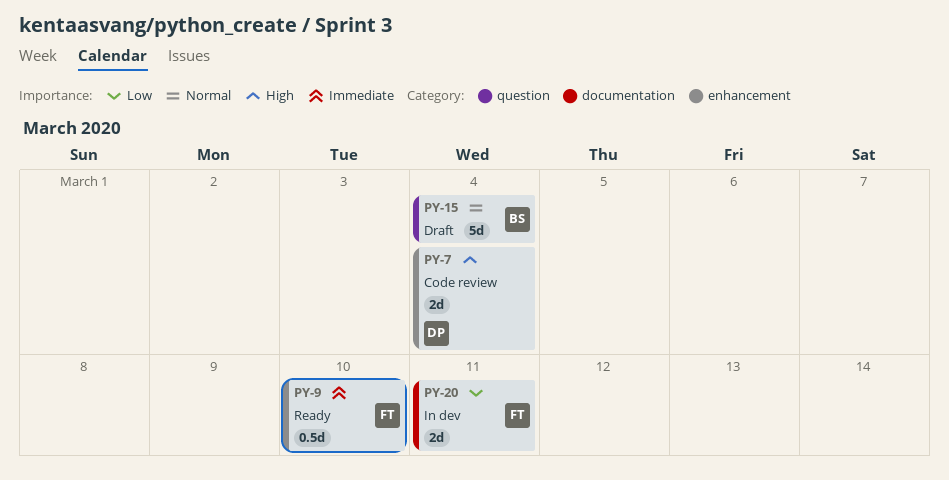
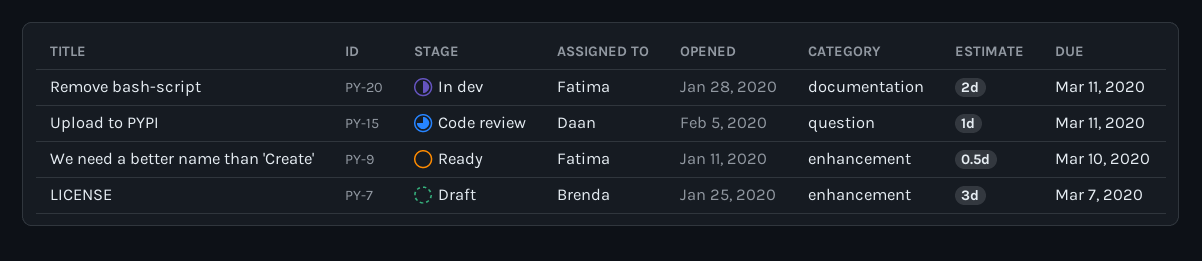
PY-7, status: Code review -> Draft
PY-7, owner: Daan -> Brenda
PY-7, estimate: 2d -> 3d
PY-7, due: Mar 4 -> Mar 7
PY-15, status: Draft -> Code review
PY-15, owner: Brenda -> Daan
PY-15, estimate: 5d -> 1d
PY-15, due: Mar 4 -> Mar 11

